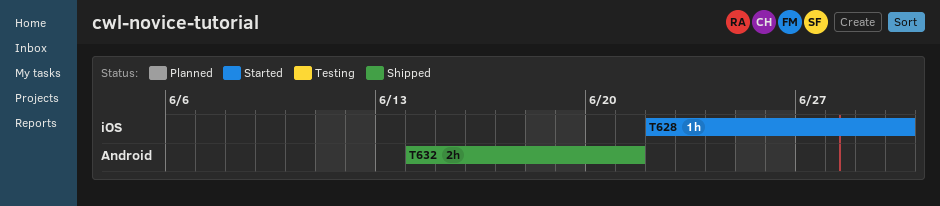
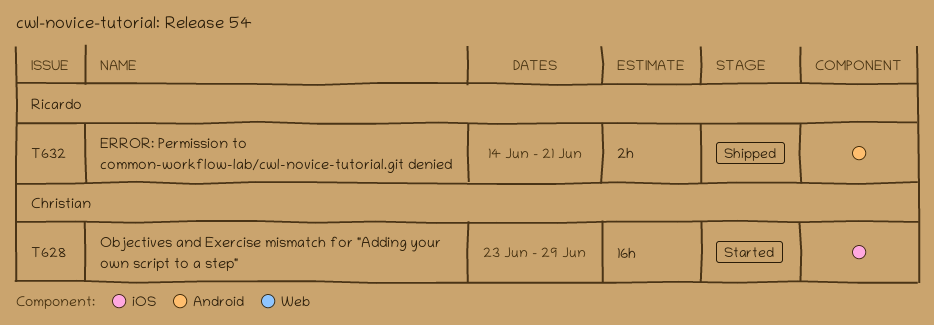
T628, estimate: 1h -> 16h
T628, start: Jun 22 -> Jun 23
T628, due: Jun 30 -> Jun 29

